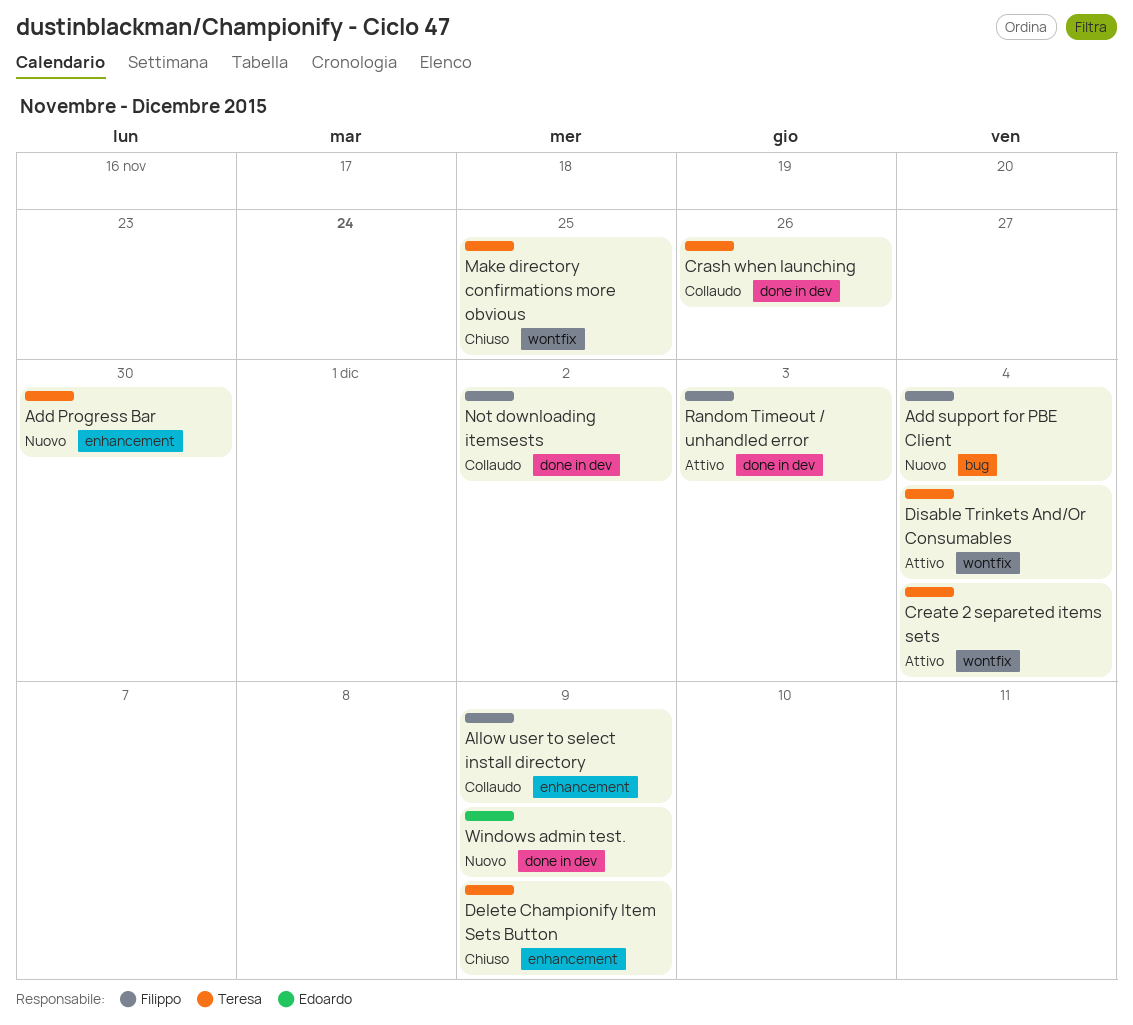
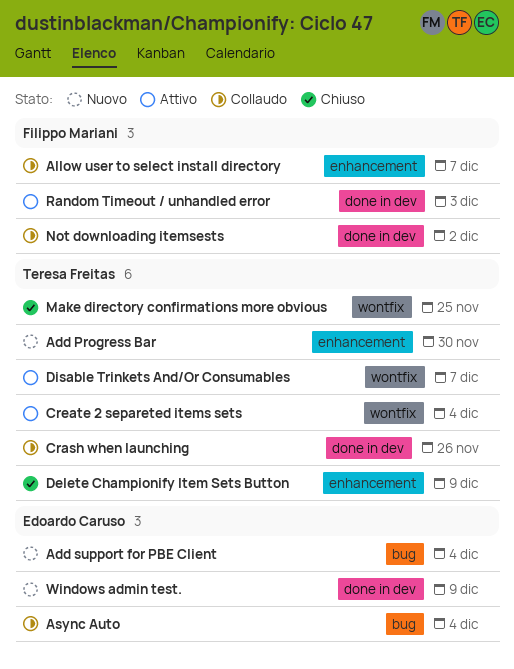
Add support for PBE Client, owner: Filippo Mariani -> Edoardo Caruso
Allow user to select install directory, due: Dec 9 -> Dec 7
Async Auto: none -> present
Disable Trinkets And/Or Consumables, due: Dec 4 -> Dec 7

